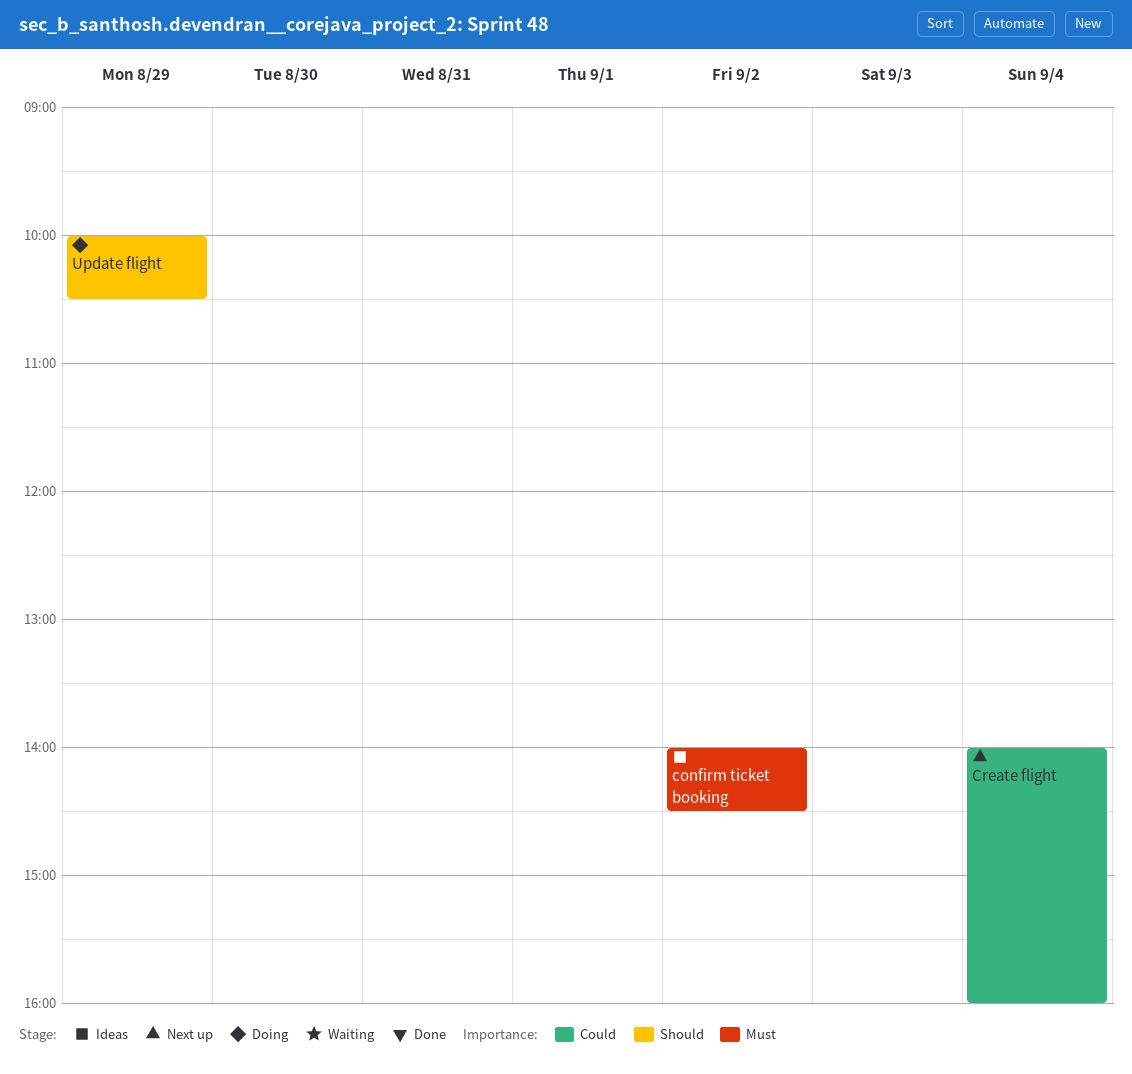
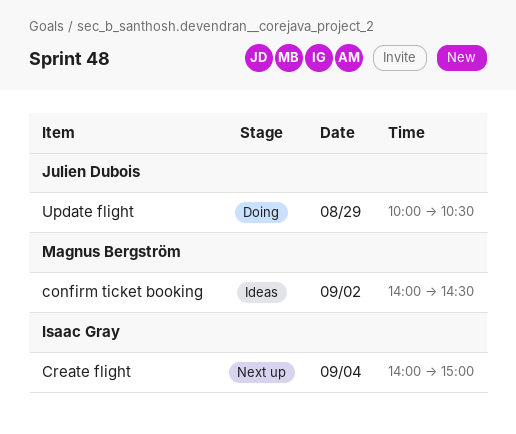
Create flight, ends: 16:00 -> 15:00

